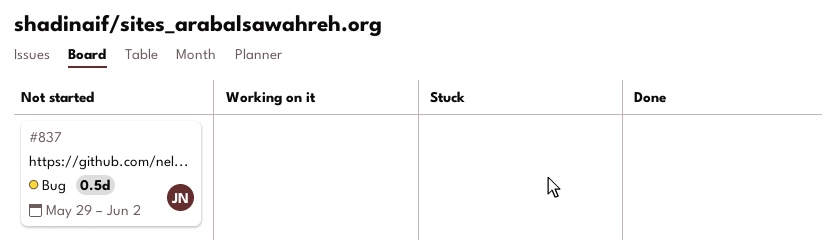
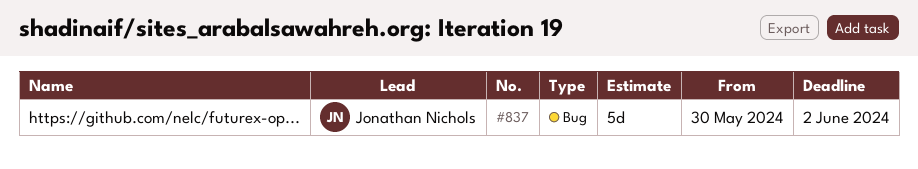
#837, estimate: 0.5d -> 5d
#837, start: May 29 -> May 30

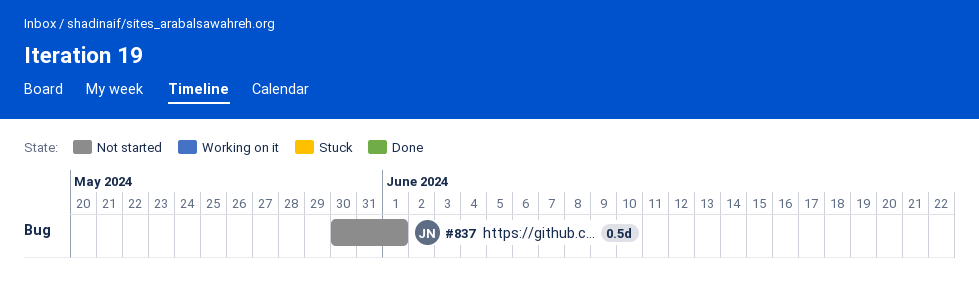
#837, estimate: 5d -> 0.5d
#837, due: Jun 2 -> Jun 1

